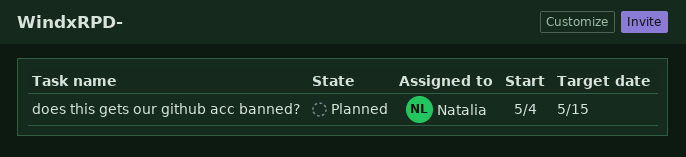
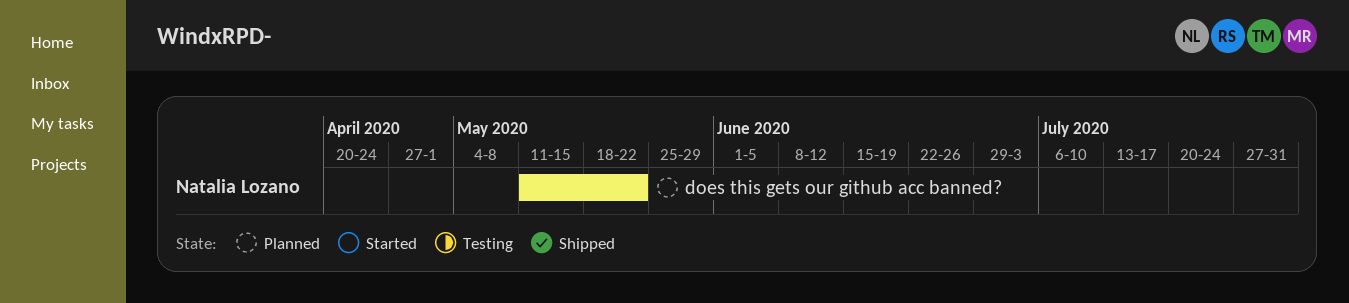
does this gets our github acc banned?, start: May 4 -> May 11
does this gets our github acc banned?, due: May 15 -> May 22

